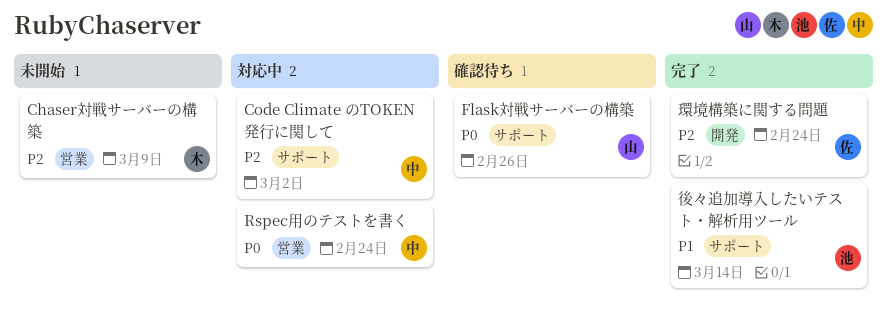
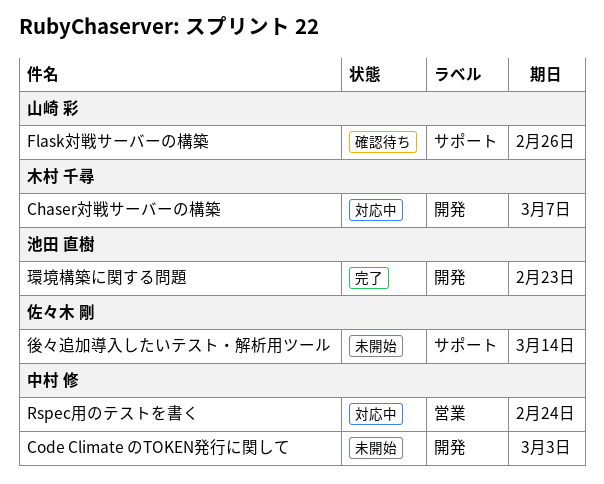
Chaser対戦サーバーの構築, status: 未開始 -> 対応中
Chaser対戦サーバーの構築, label: 営業 -> 開発
Chaser対戦サーバーの構築, due: Mar 9 -> Mar 7
Code Climate のTOKEN発行に関して, status: 対応中 -> 未開始
Code Climate のTOKEN発行に関して, label: サポート -> 開発
Code Climate のTOKEN発行に関して, due: Mar 2 -> Mar 3
後々追加導入したいテスト・解析用ツール, status: 完了 -> 未開始
後々追加導入したいテスト・解析用ツール, owner: 池田 直樹 -> 佐々木 剛
環境構築に関する問題, owner: 佐々木 剛 -> 池田 直樹
環境構築に関する問題, due: Feb 24 -> Feb 23

